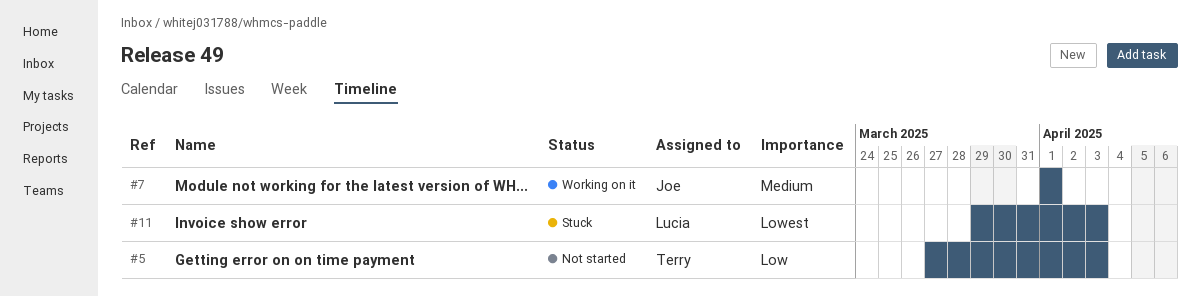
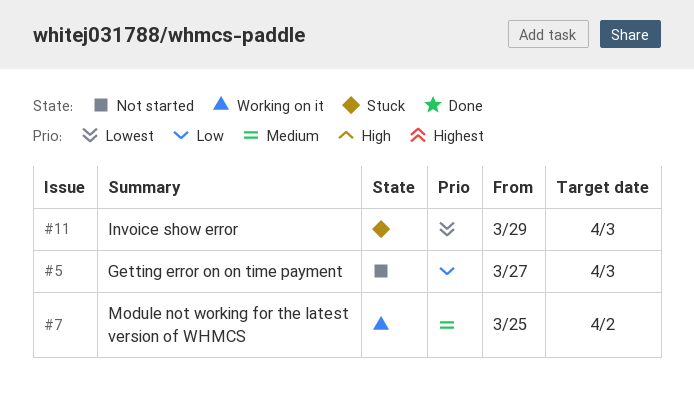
#7, start: Apr 1 -> Mar 25
#7, due: Apr 1 -> Apr 2

